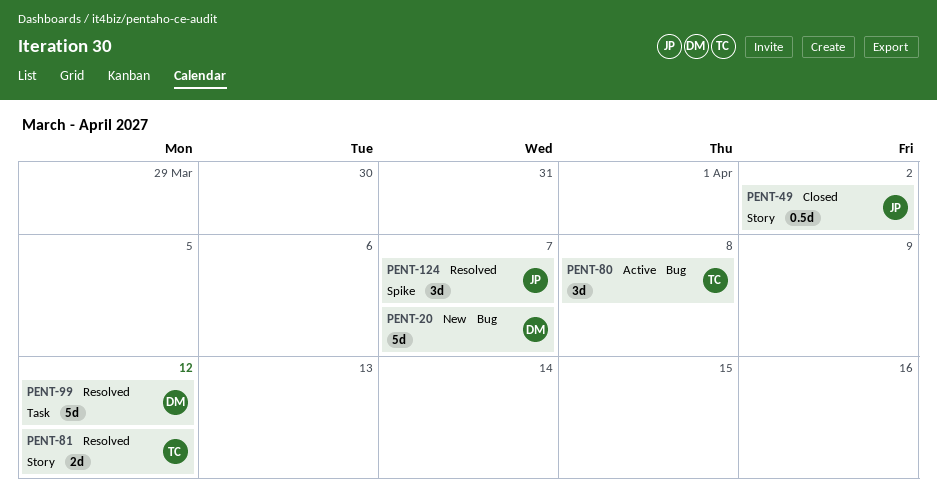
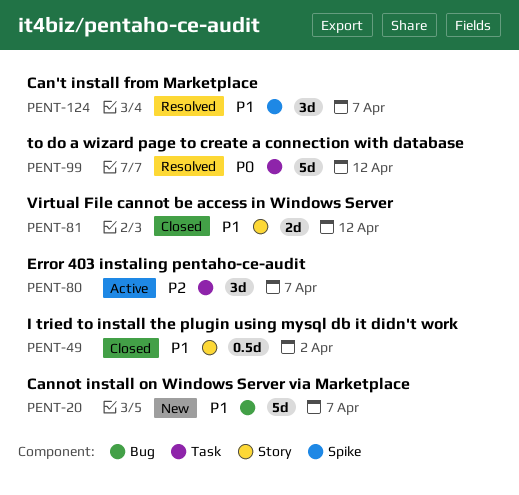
PENT-80, label: Bug -> Task
PENT-80, due: Apr 8 -> Apr 7
PENT-81, status: Resolved -> Closed

